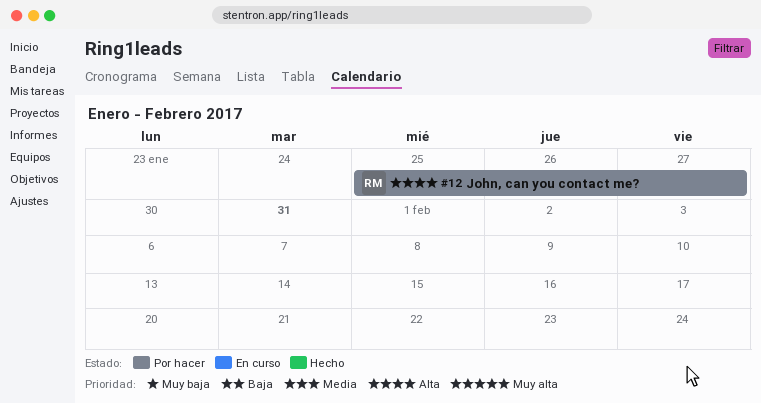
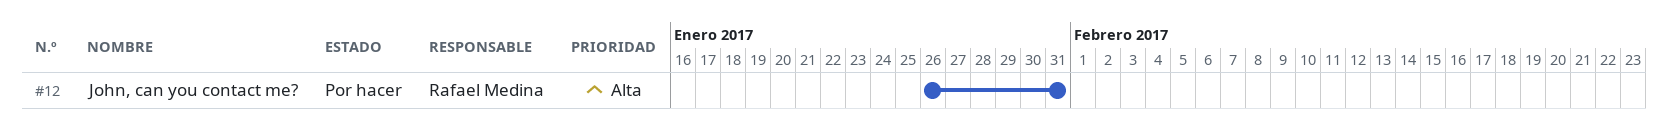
#12, start: Jan 25 -> Jan 26
#12, due: Jan 27 -> Jan 31

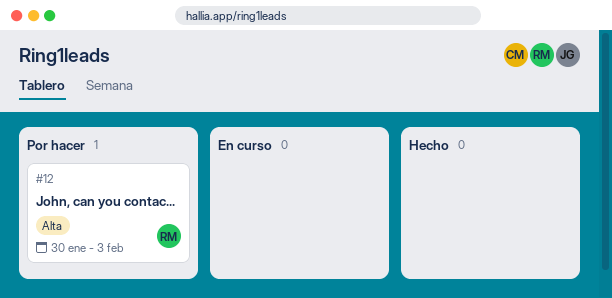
#12, start: Jan 26 -> Jan 30
#12, due: Jan 31 -> Feb 3

